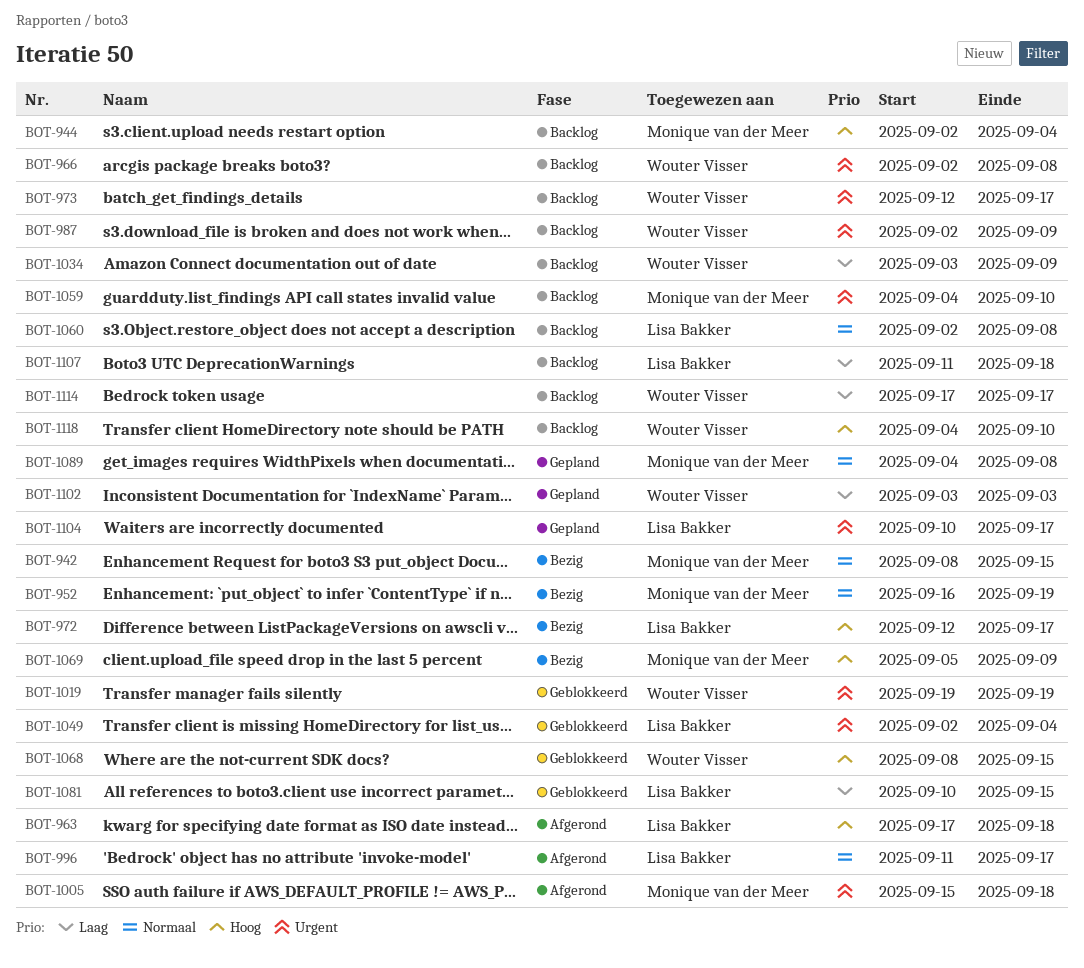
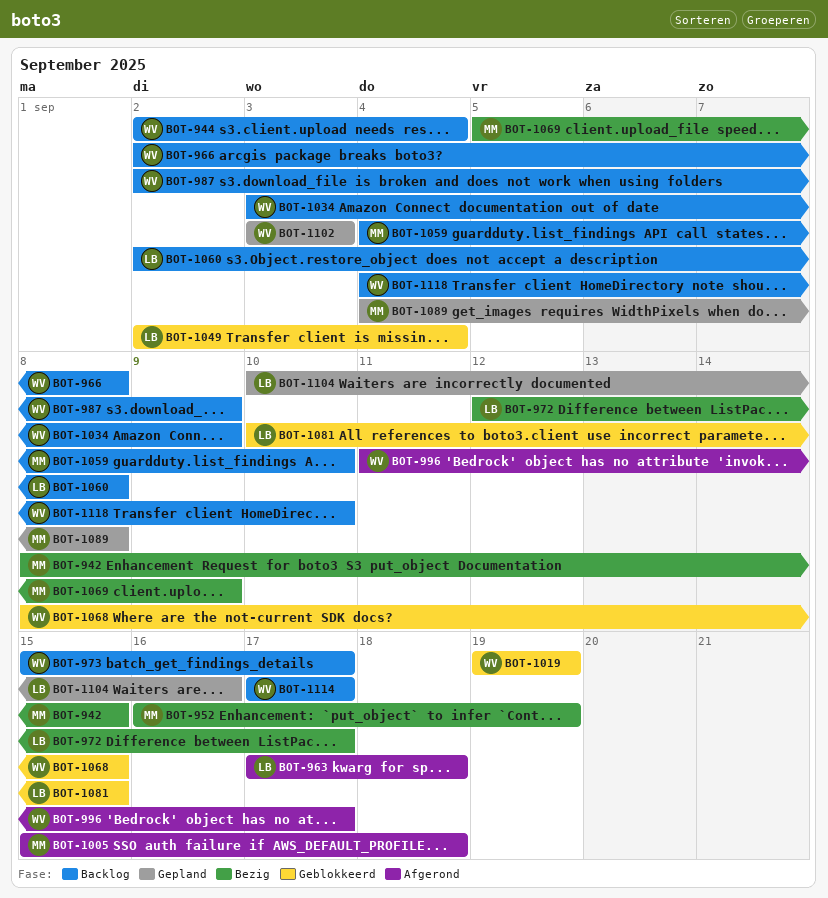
BOT-944, owner: Monique van der Meer -> Wouter Visser
BOT-973, start: Sep 12 -> Sep 15
BOT-996, owner: Lisa Bakker -> Wouter Visser
BOT-1104, due: Sep 17 -> Sep 16
BOT-1107: present -> none

